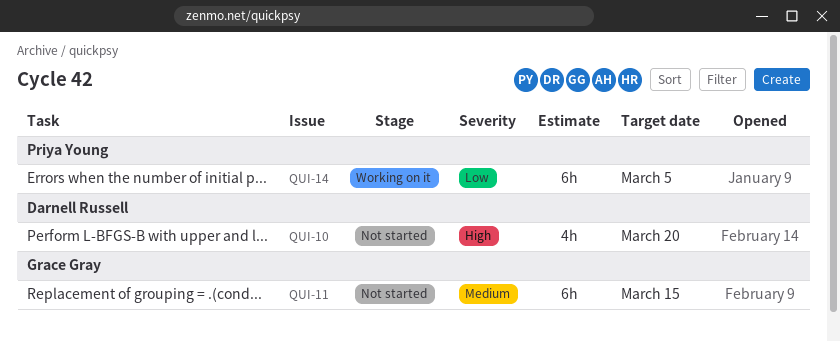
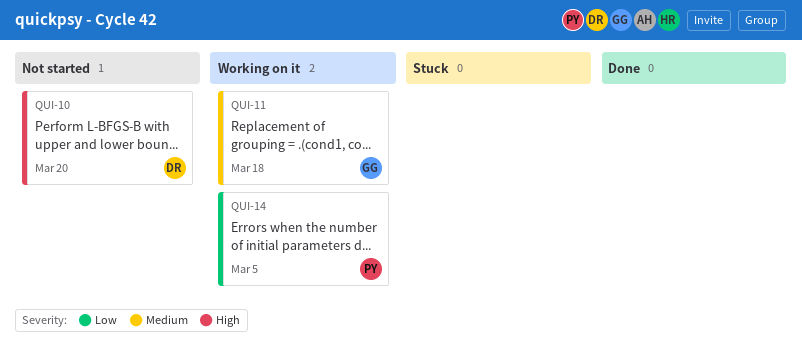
QUI-11, status: Not started -> Working on it
QUI-11, due: Mar 15 -> Mar 18

